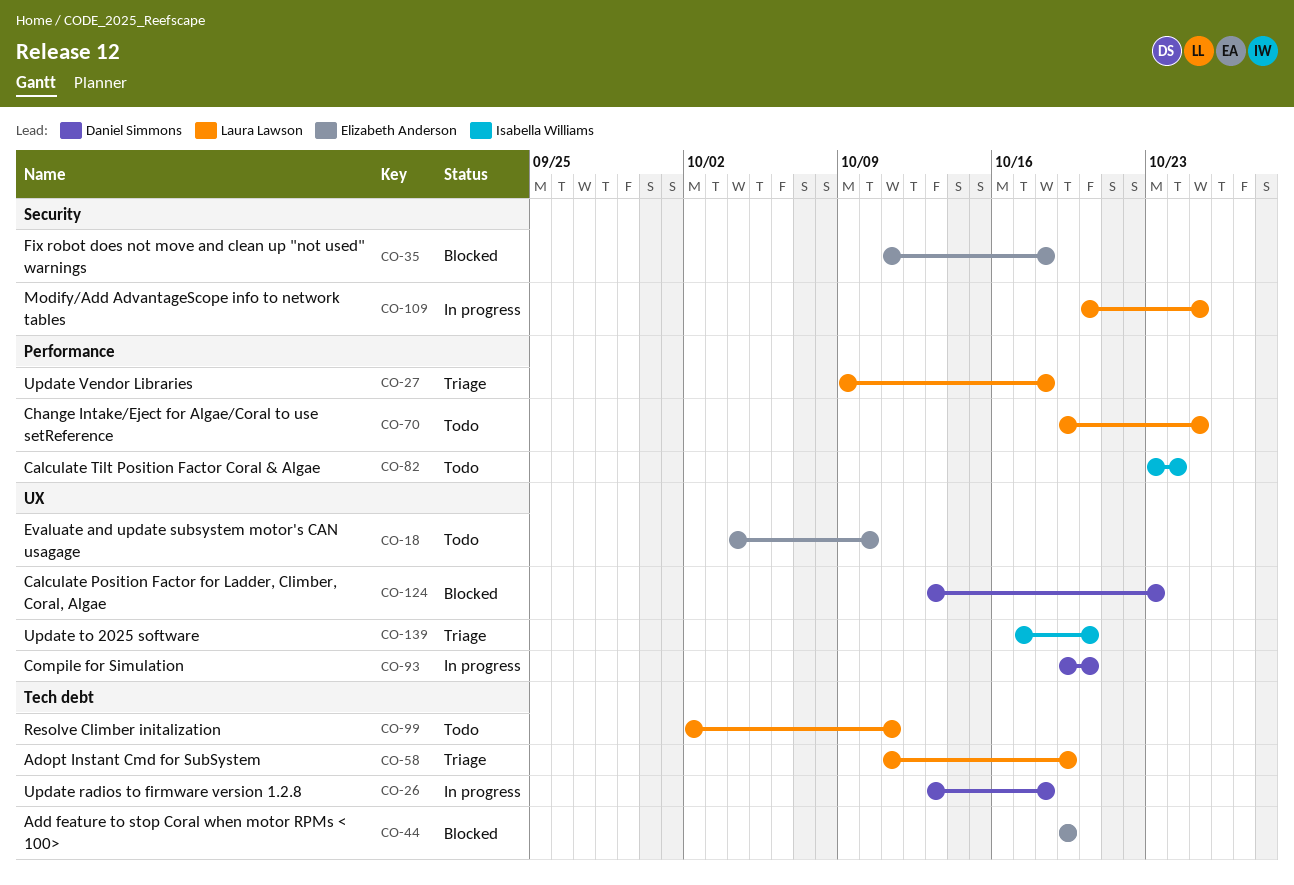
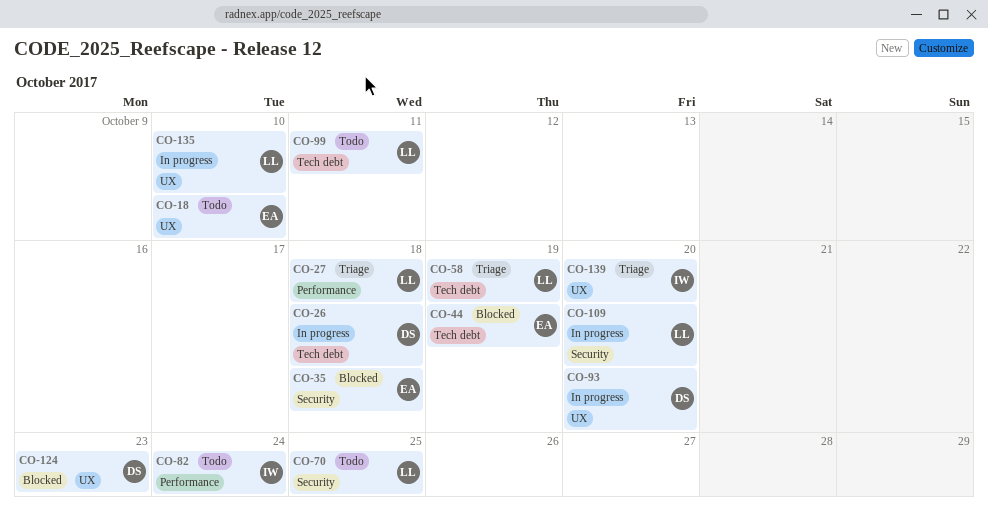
CO-70, label: Performance -> Security
CO-109, due: Oct 25 -> Oct 20
CO-135: none -> present

